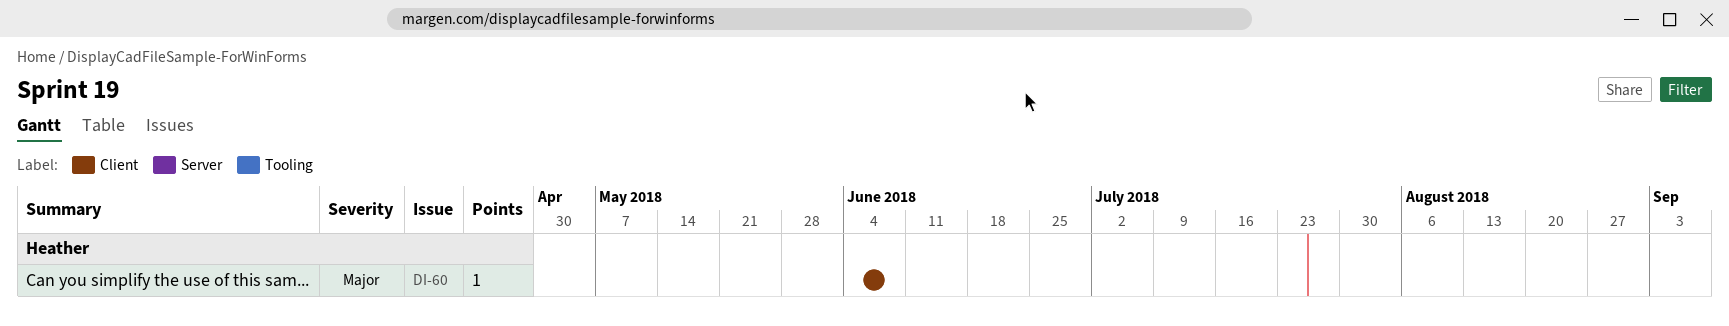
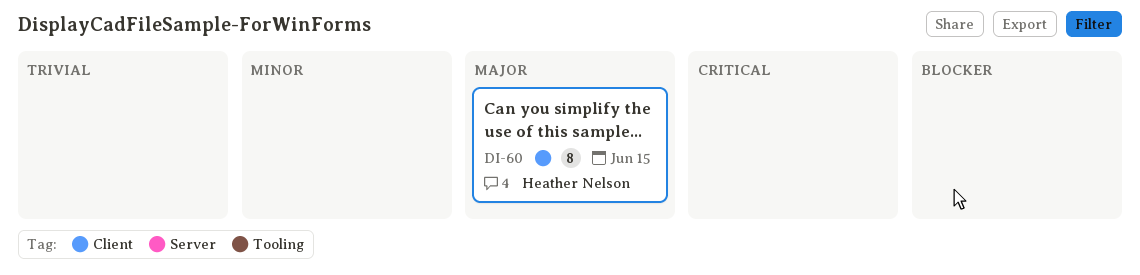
DI-60, estimate: 1 -> 8
DI-60, due: Jun 8 -> Jun 15

